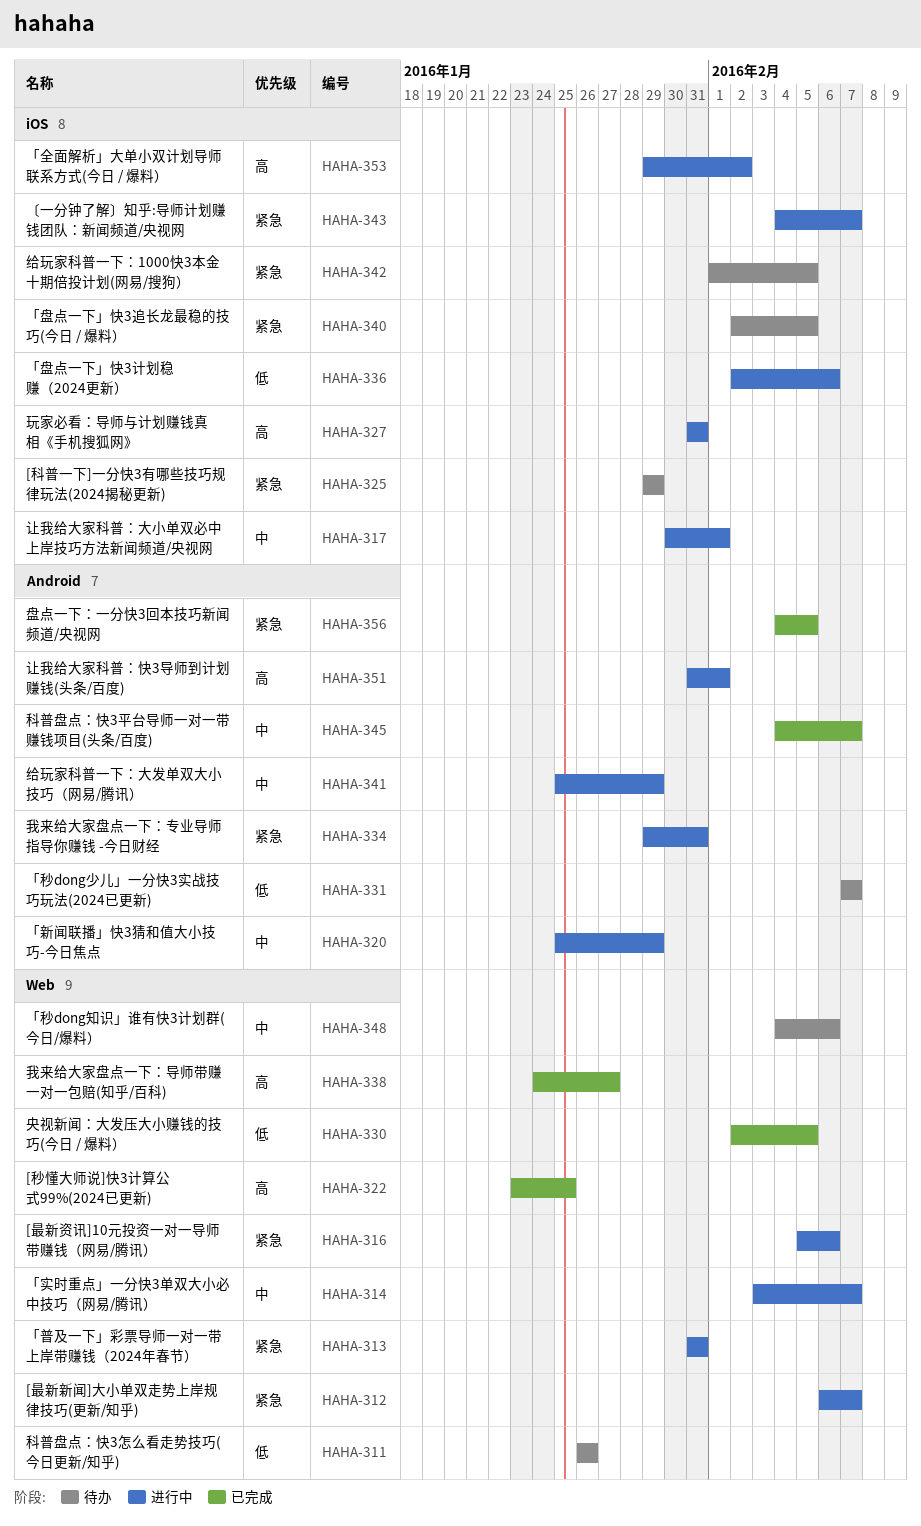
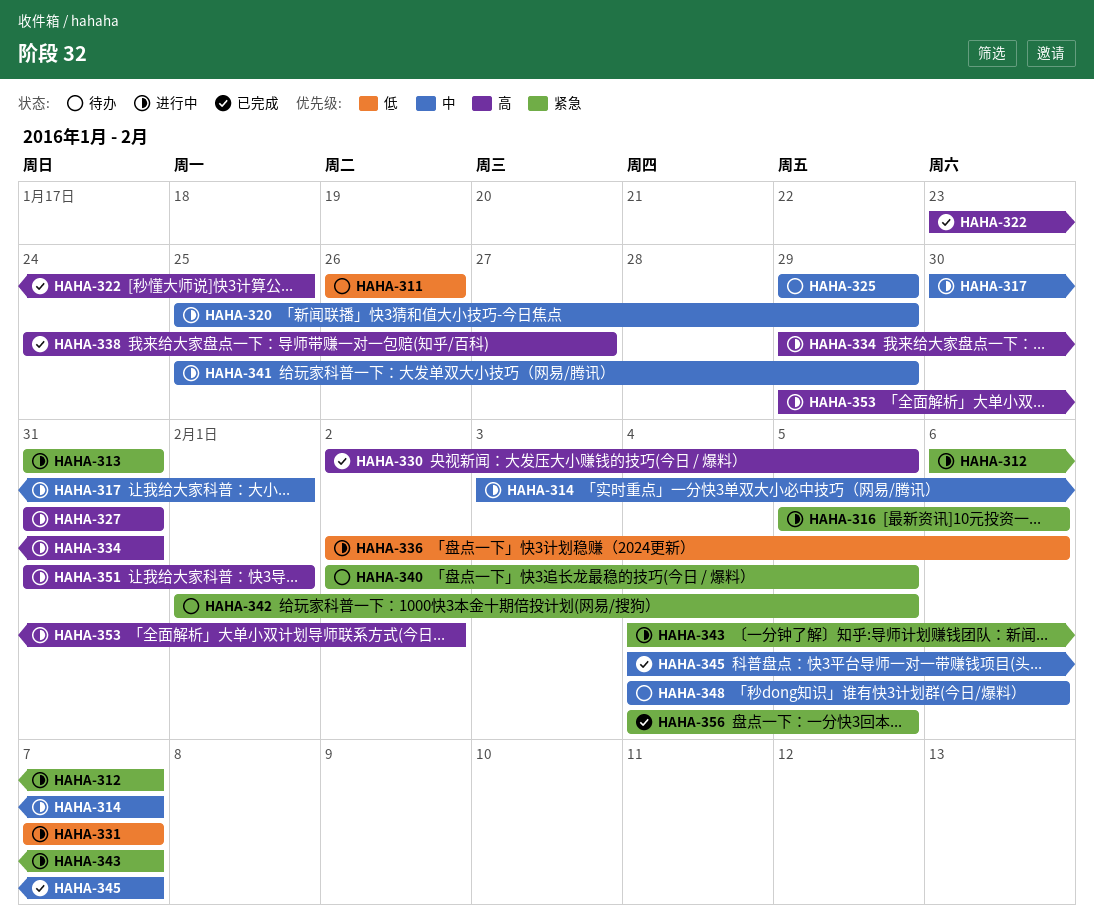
HAHA-325, priority: 紧急 -> 中
HAHA-330, priority: 低 -> 高
HAHA-331, status: 待办 -> 进行中
HAHA-334, priority: 紧急 -> 高

